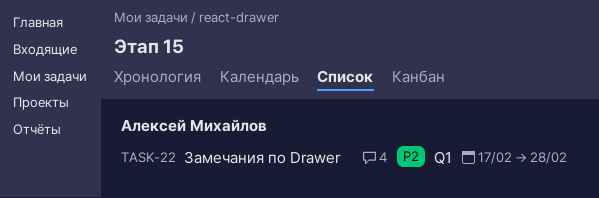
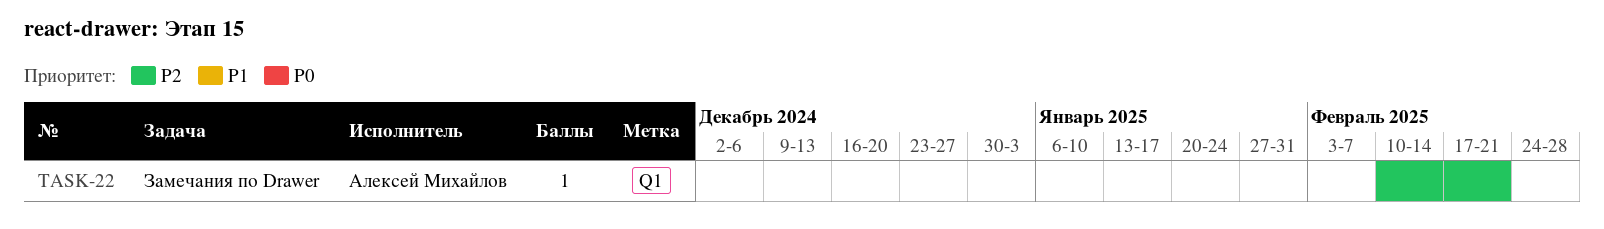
TASK-22, start: Feb 17 -> Feb 10
TASK-22, due: Feb 28 -> Feb 21

